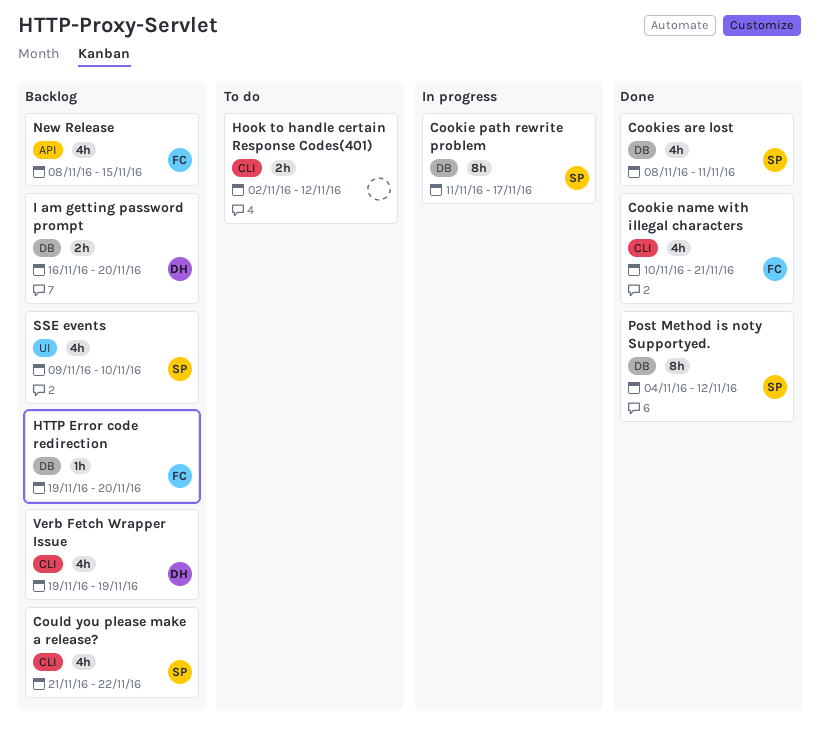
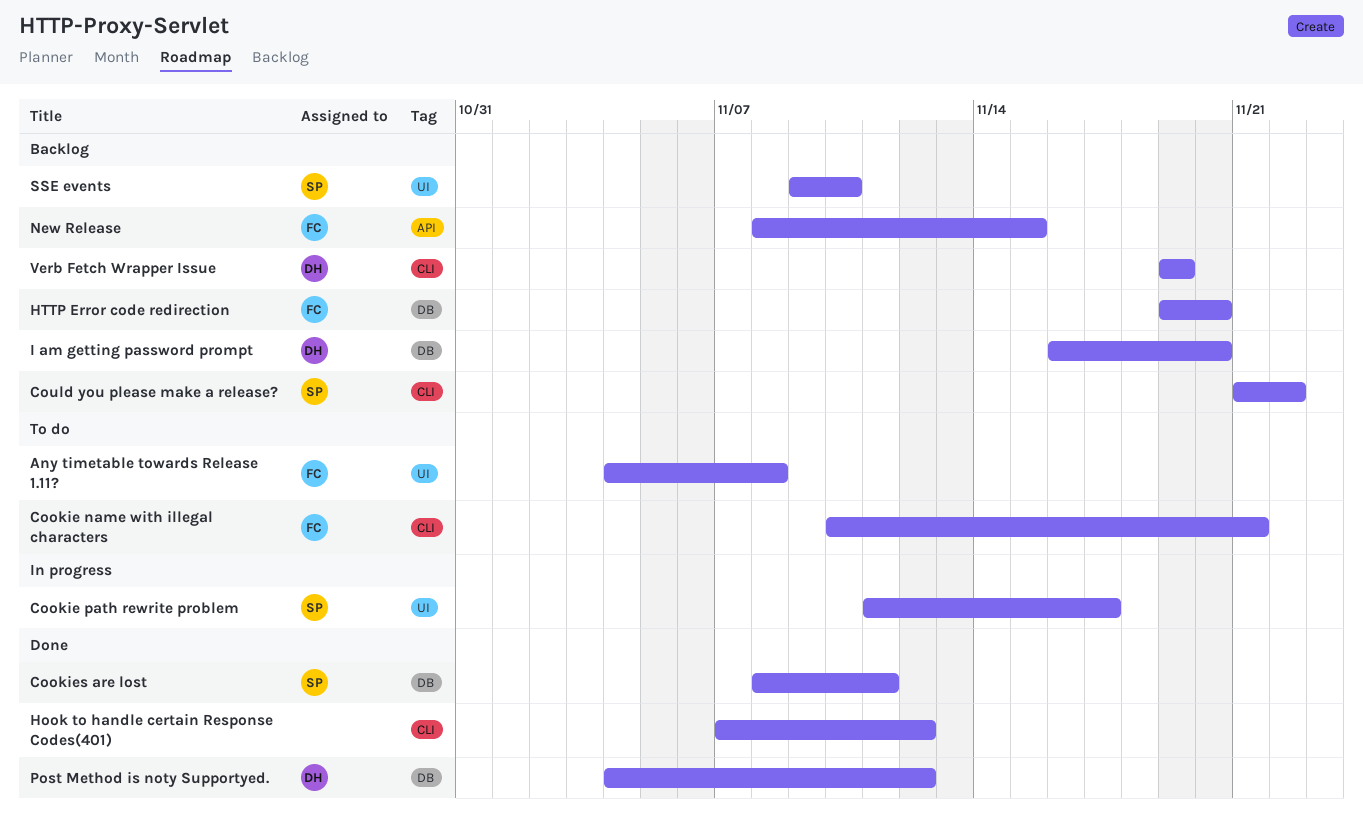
Any timetable towards Release 1.11?: none -> present
Cookie name with illegal characters, status: Done -> To do
Cookie path rewrite problem, label: DB -> UI
Hook to handle certain Response Codes(401), status: To do -> Done
Hook to handle certain Response Codes(401), start: Nov 2 -> Nov 7
Post Method is noty Supportyed., owner: SP -> DH

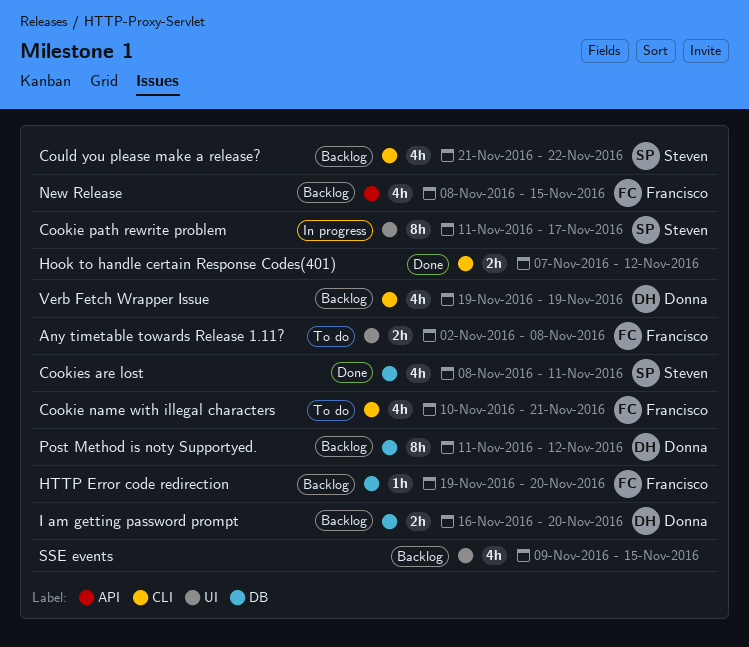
Any timetable towards Release 1.11?, start: Nov 4 -> Nov 2
Post Method is noty Supportyed., status: Done -> Backlog
Post Method is noty Supportyed., start: Nov 4 -> Nov 11
SSE events, owner: Steven -> none
SSE events, due: Nov 10 -> Nov 15

